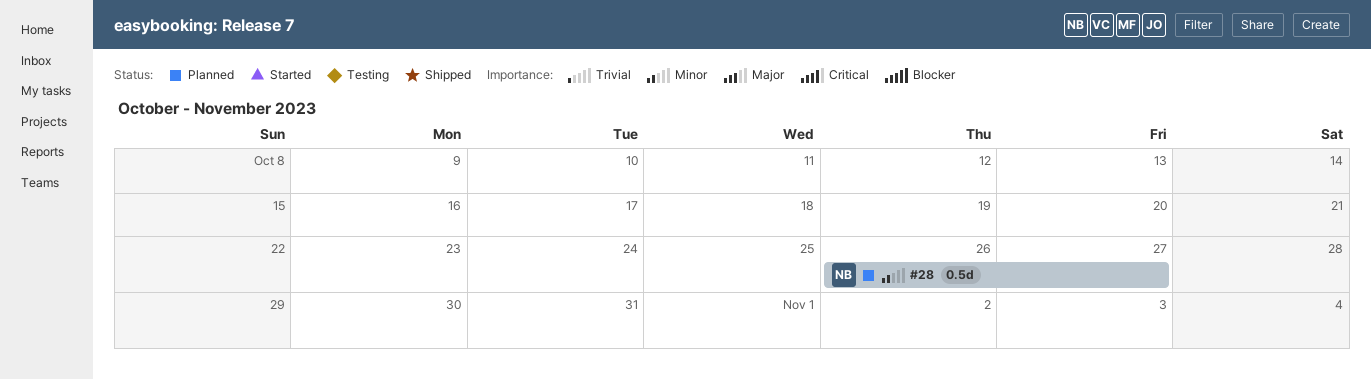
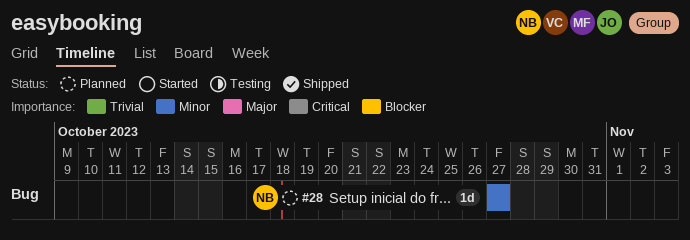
#28, estimate: 0.5d -> 1d
#28, start: Oct 26 -> Oct 27

